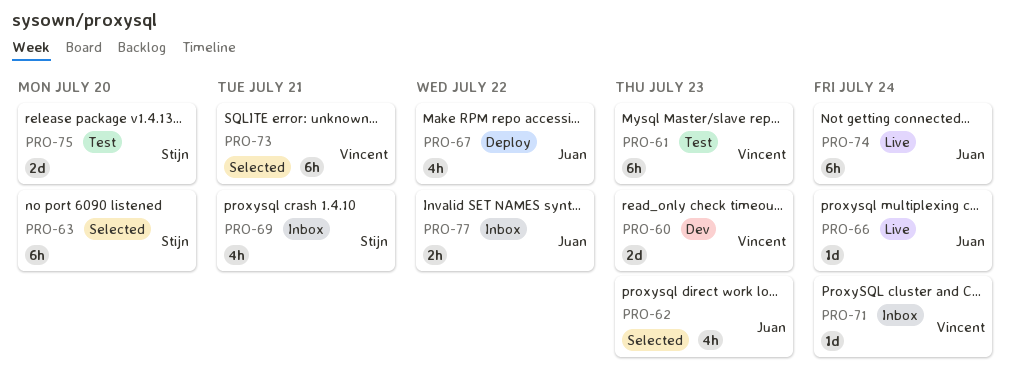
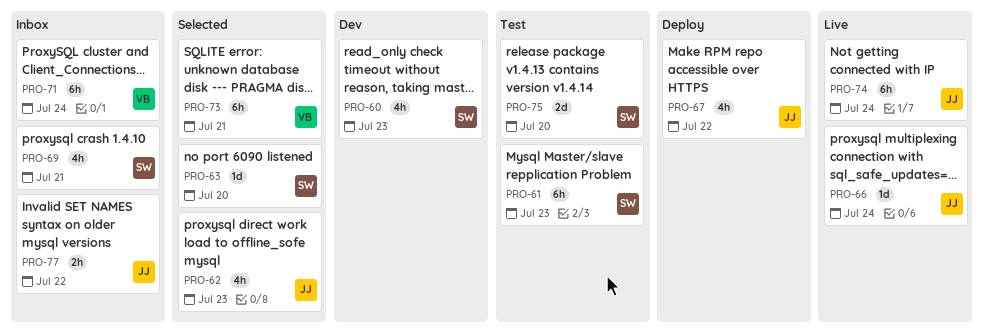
PRO-60, owner: Vincent -> Stijn
PRO-60, estimate: 2d -> 4h
PRO-61, owner: Vincent -> Stijn
PRO-63, estimate: 6h -> 1d
PRO-71, estimate: 1d -> 6h

